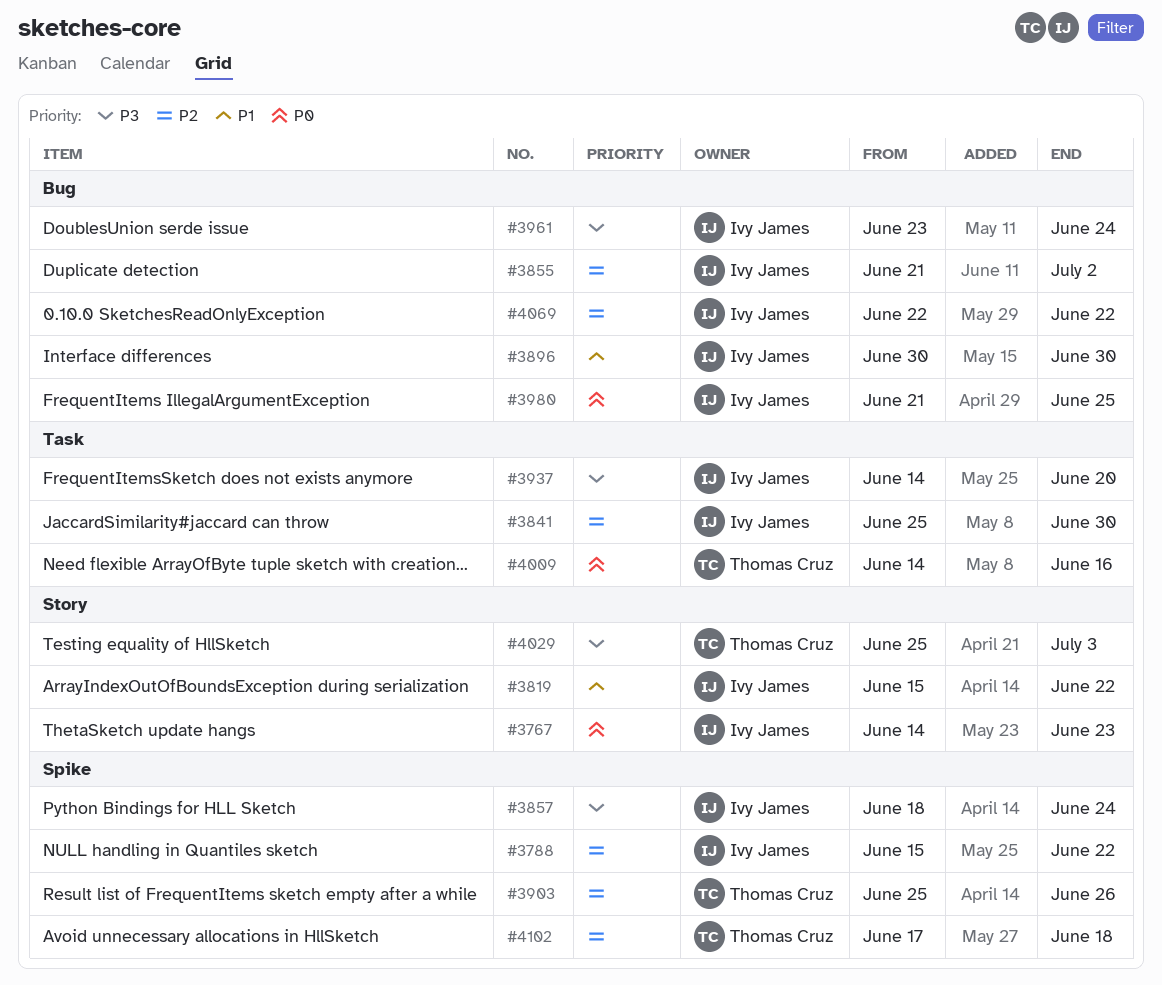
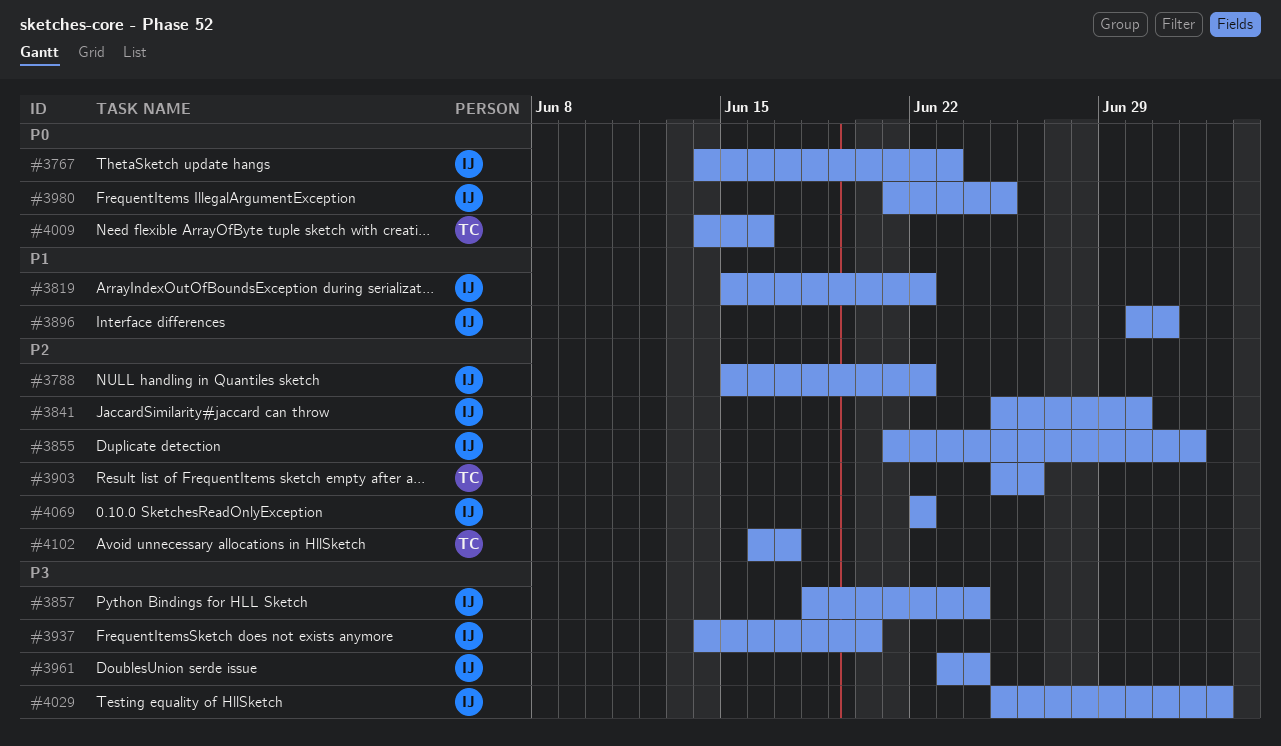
#3896, due: Jun 30 -> Jul 1
#4029, owner: Thomas Cruz -> Ivy James
#4102, start: Jun 17 -> Jun 16
#4102, due: Jun 18 -> Jun 17

